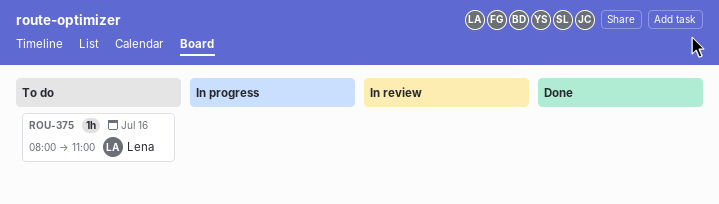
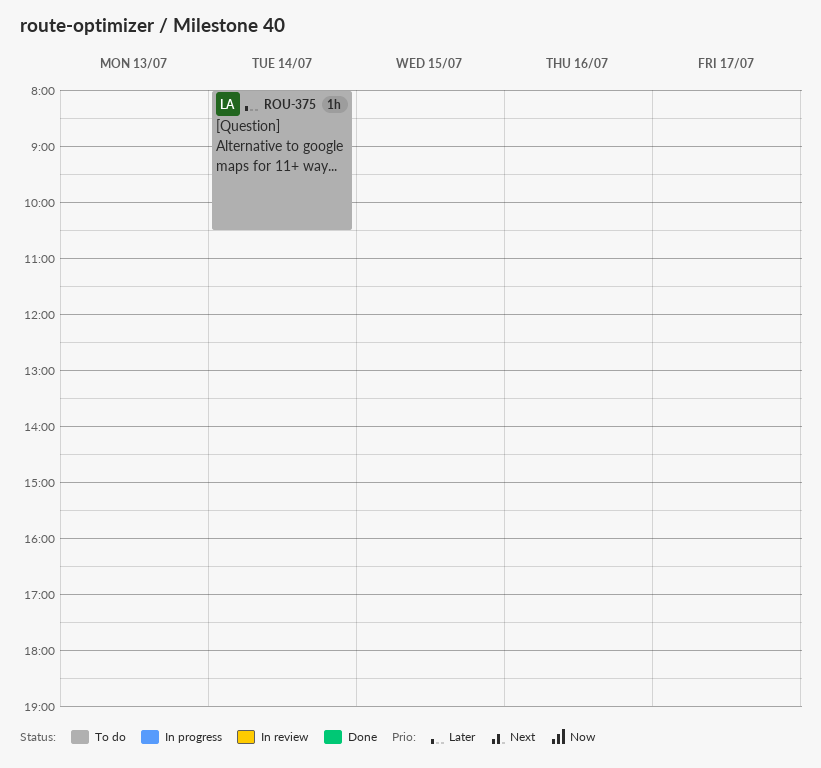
ROU-375, day: Jul 16 -> Jul 14
ROU-375, ends: 11:00 -> 10:30

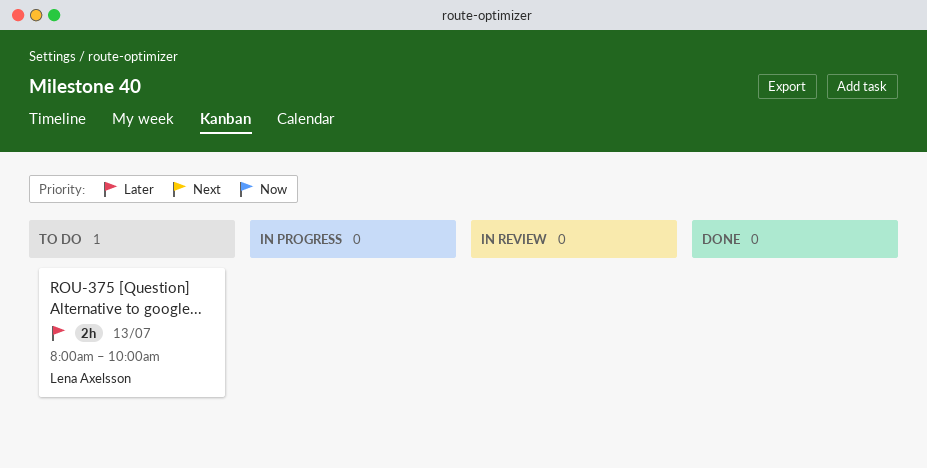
ROU-375, estimate: 1h -> 2h
ROU-375, day: Jul 14 -> Jul 13
ROU-375, ends: 10:30 -> 10:00

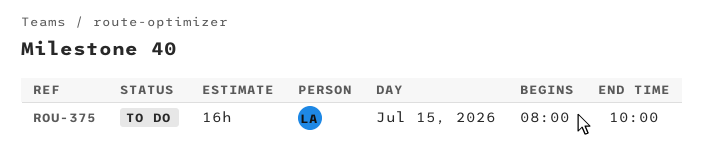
ROU-375, estimate: 2h -> 16h
ROU-375, day: Jul 13 -> Jul 15

